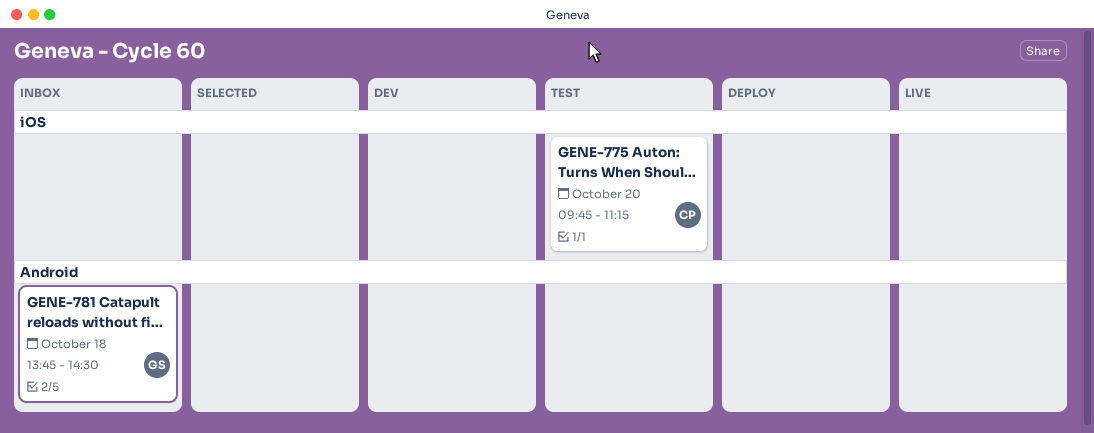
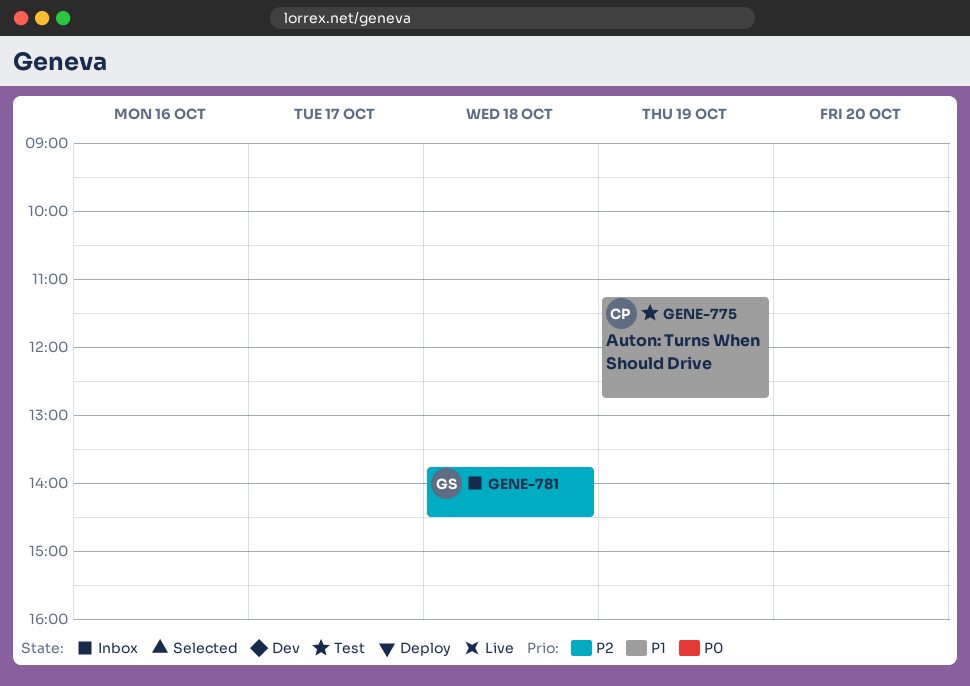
GENE-775, day: Oct 20 -> Oct 19
GENE-775, begins: 09:45 -> 11:15
GENE-775, ends: 11:15 -> 12:45

